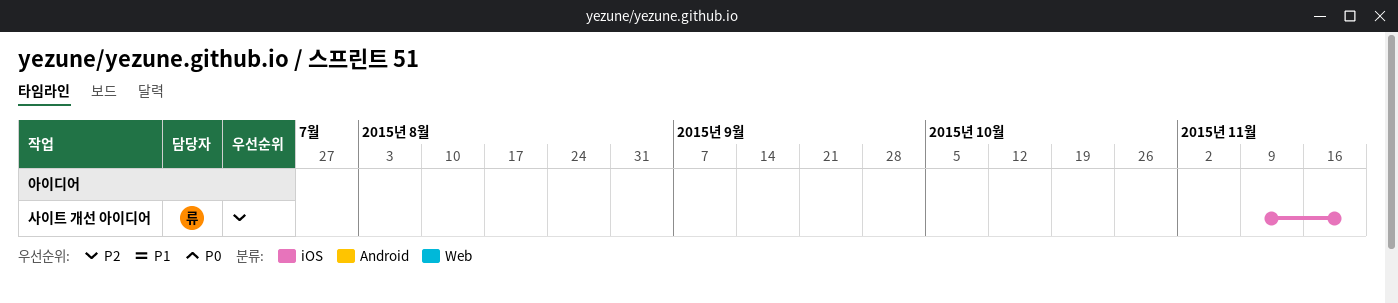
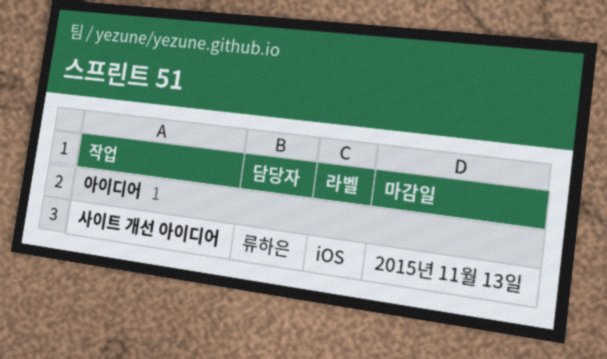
사이트 개선 아이디어, due: Nov 20 -> Nov 13

